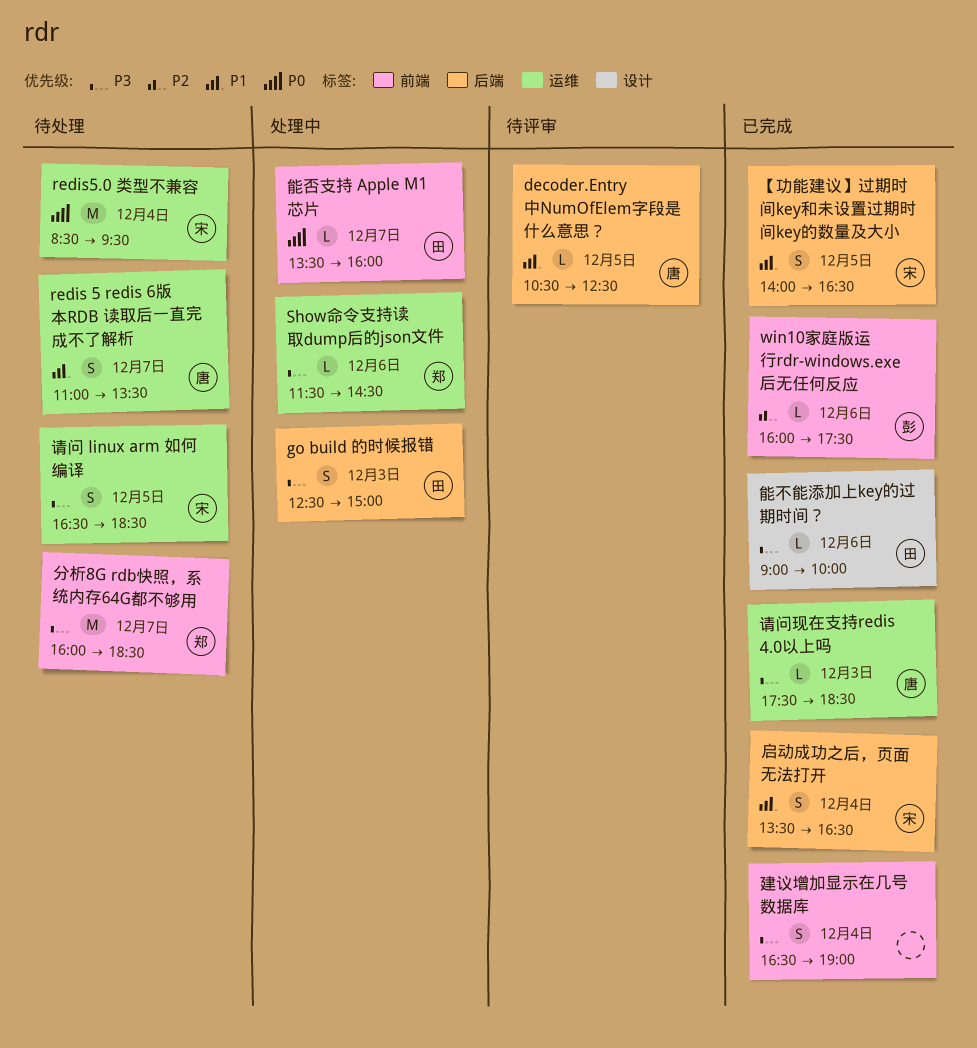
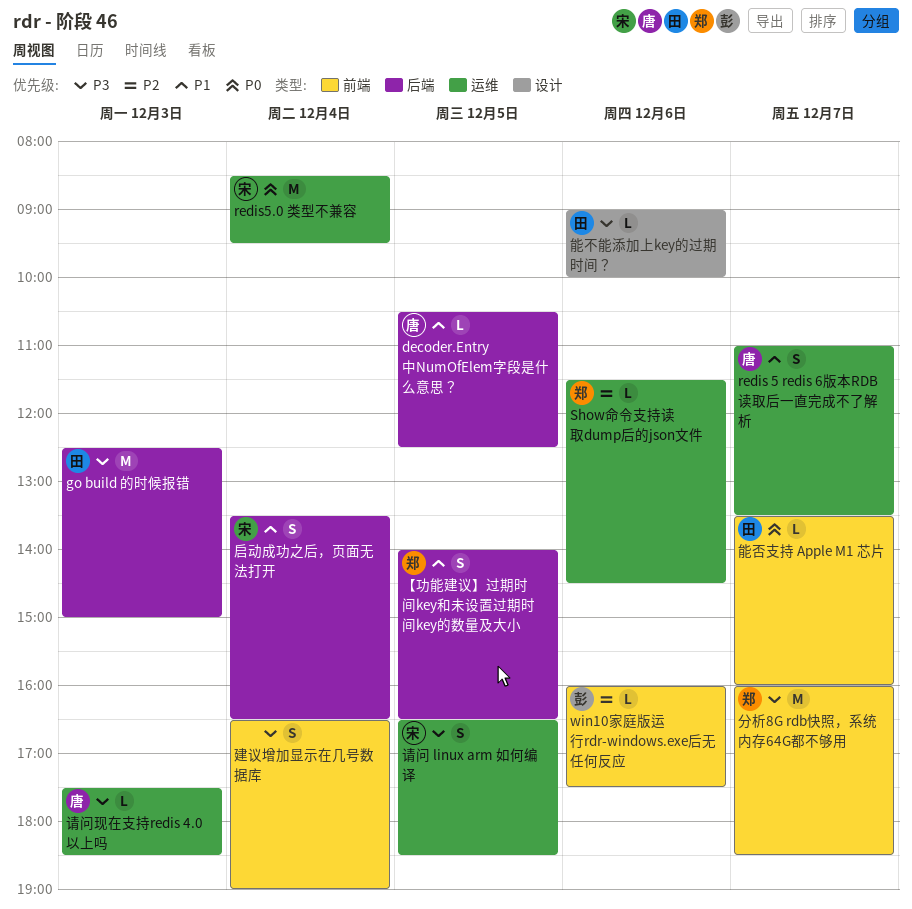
go build 的时候报错, estimate: S -> M
Show命令支持读取dump后的json文件, priority: P3 -> P2
【功能建议】过期时间key和未设置过期时间key的数量及大小, owner: 宋 -> 郑

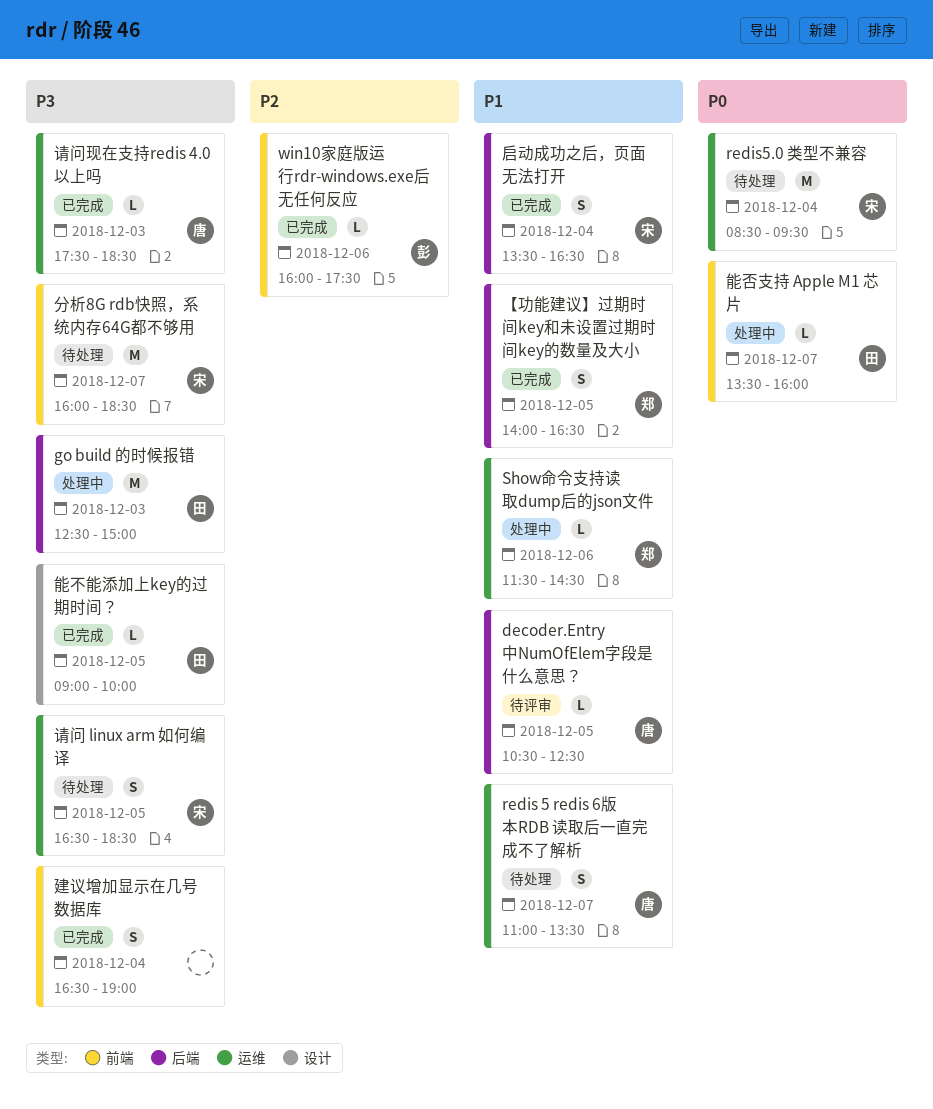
Show命令支持读取dump后的json文件, priority: P2 -> P1
分析8G rdb快照，系统内存64G都不够用, owner: 郑 -> 宋
能不能添加上key的过期时间？, day: Dec 6 -> Dec 5

